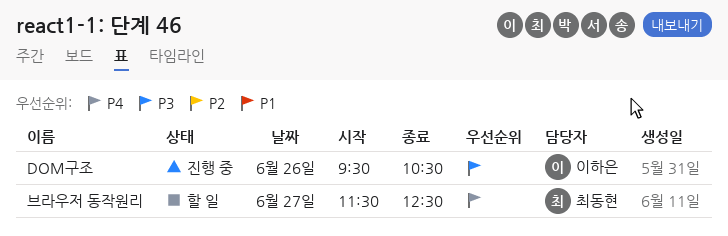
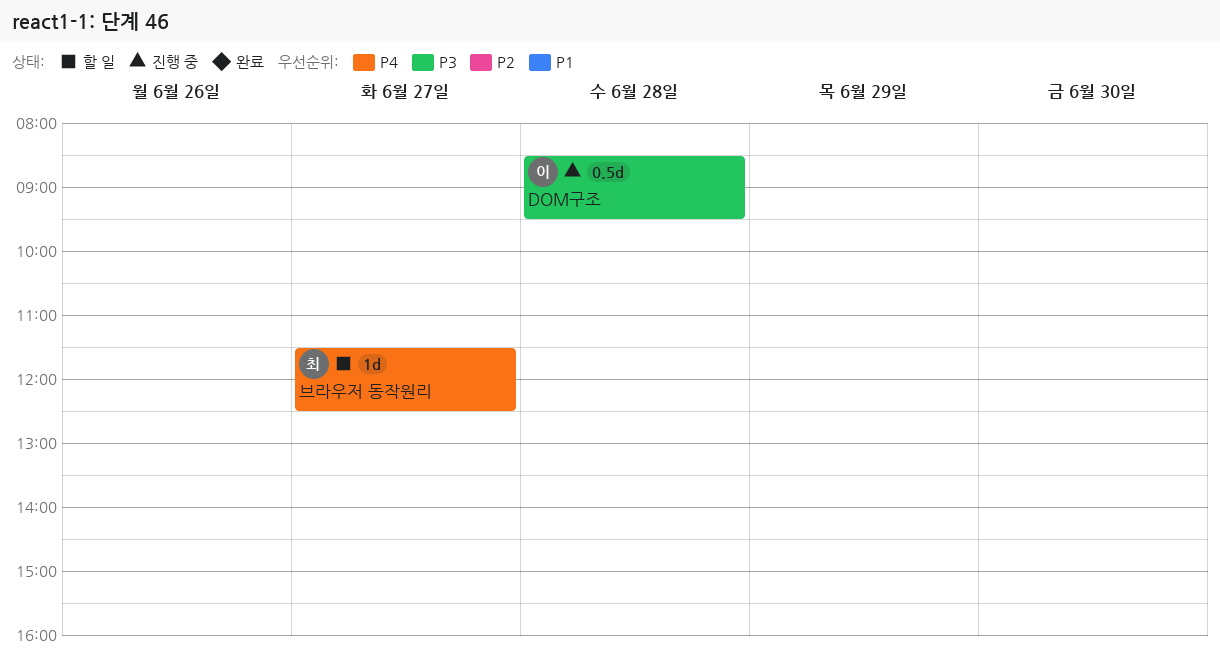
DOM구조, day: Jun 26 -> Jun 28
DOM구조, begins: 09:30 -> 08:30
DOM구조, ends: 10:30 -> 09:30

